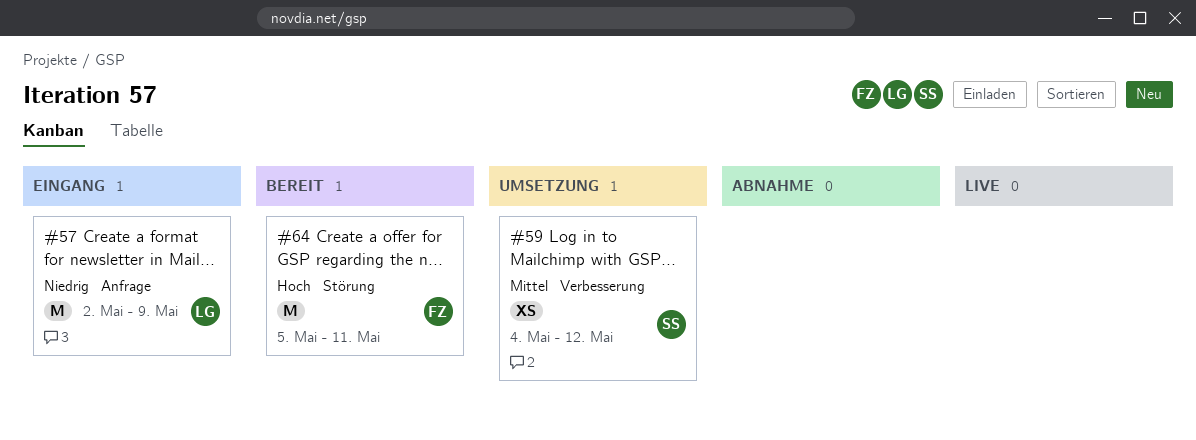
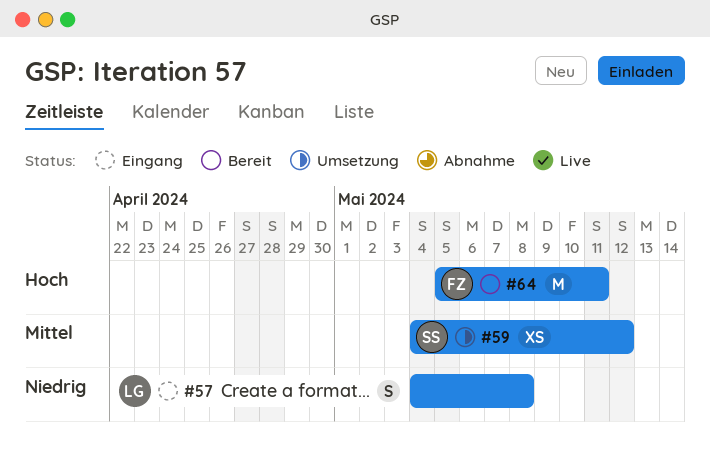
#57, estimate: M -> S
#57, start: May 2 -> May 4
#57, due: May 9 -> May 8

